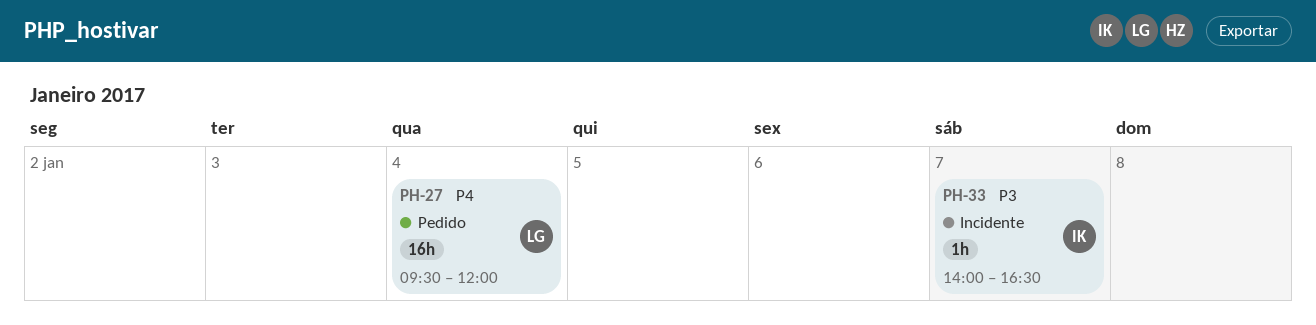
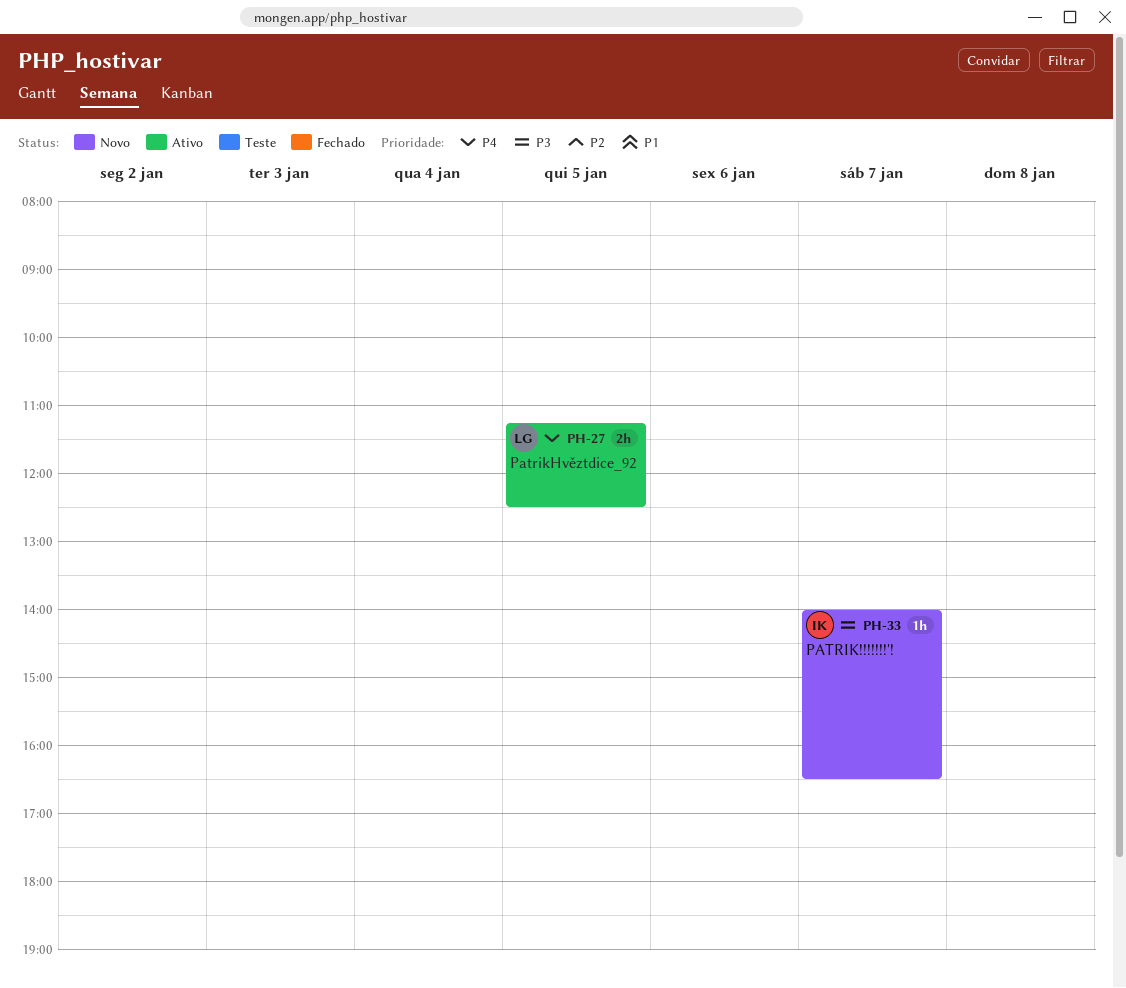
PH-27, estimate: 16h -> 2h
PH-27, day: Jan 4 -> Jan 5
PH-27, begins: 09:30 -> 11:15
PH-27, ends: 12:00 -> 12:30

